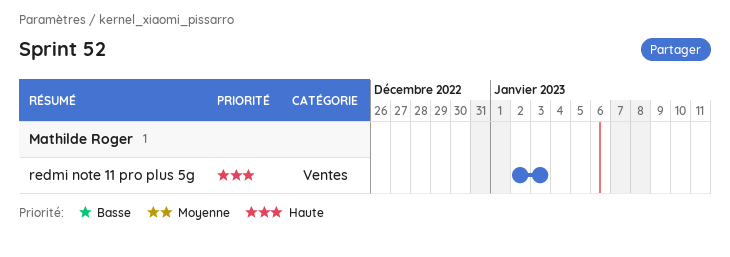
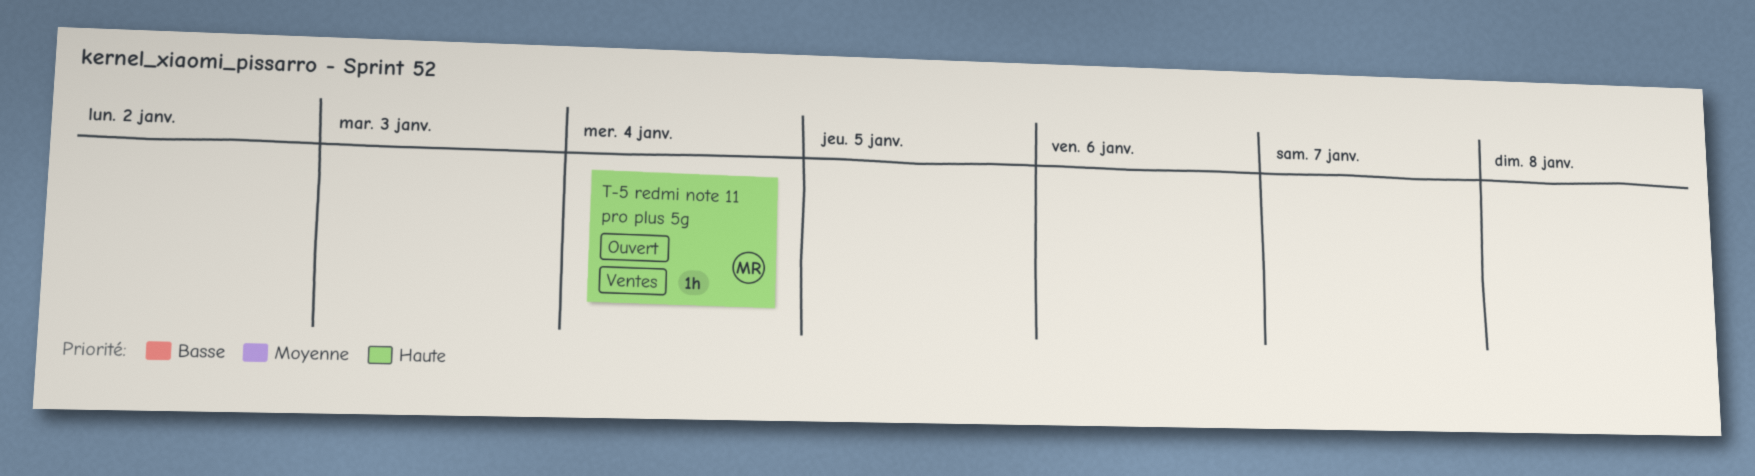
redmi note 11 pro plus 5g, due: Jan 3 -> Jan 4

